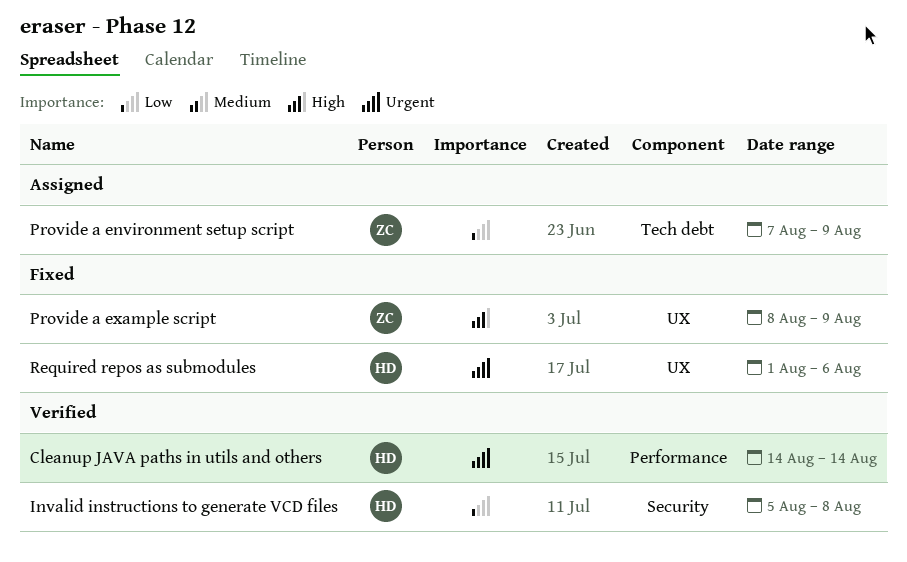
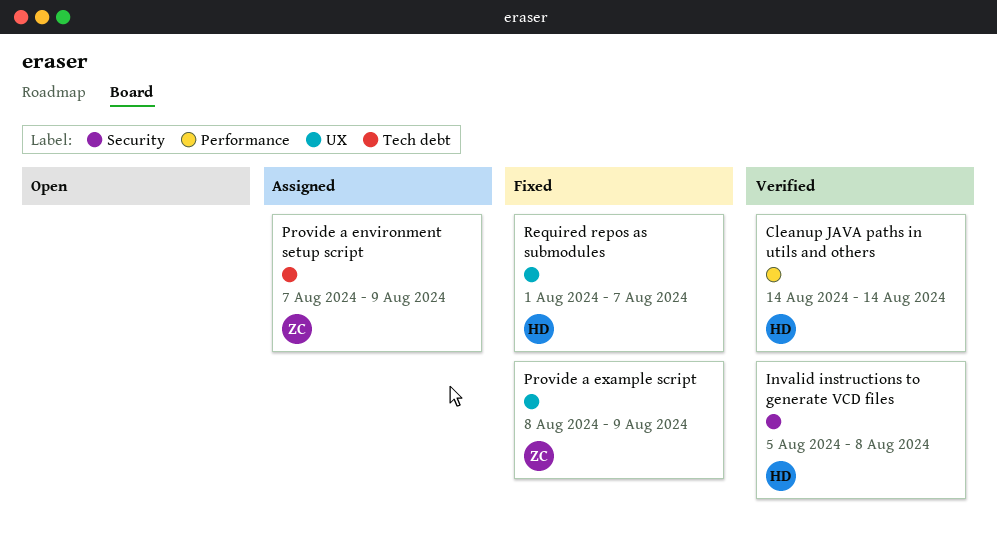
Required repos as submodules, due: Aug 6 -> Aug 7

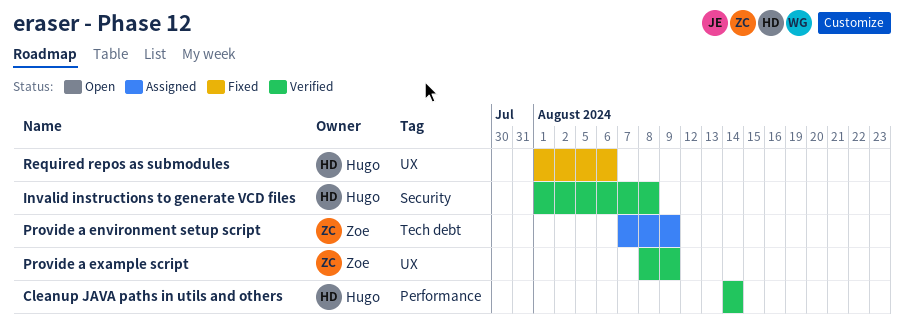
Invalid instructions to generate VCD files, start: Aug 5 -> Aug 1
Provide a example script, status: Fixed -> Verified
Required repos as submodules, due: Aug 7 -> Aug 6

